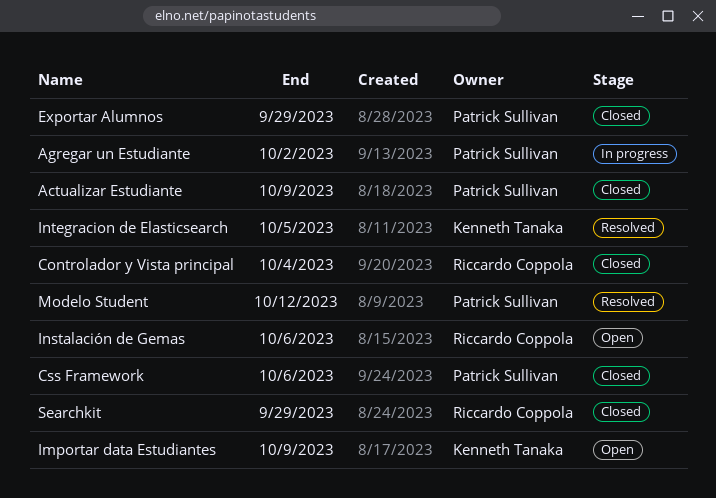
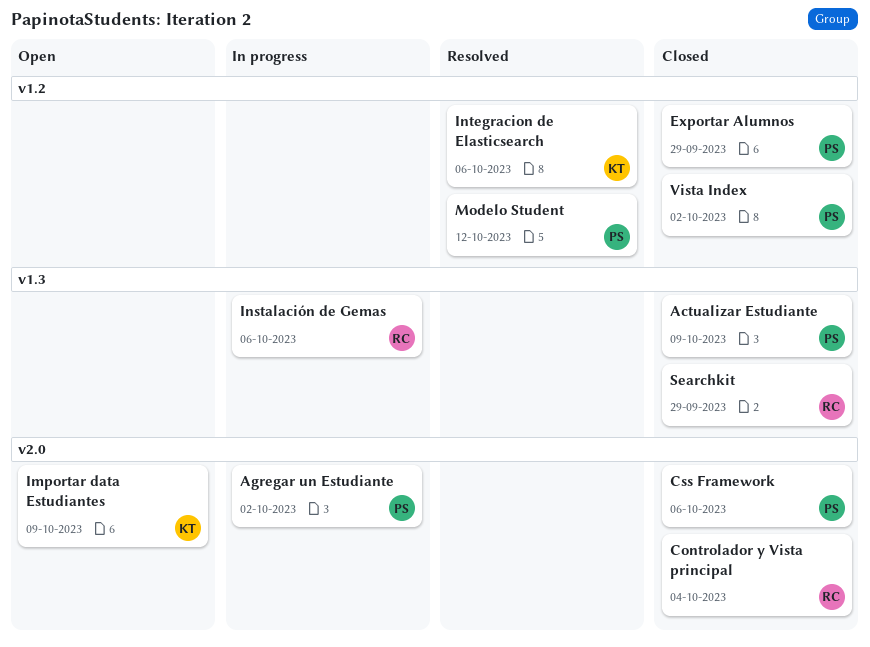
Instalación de Gemas, status: Open -> In progress
Integracion de Elasticsearch, due: Oct 5 -> Oct 6
Vista Index: none -> present

